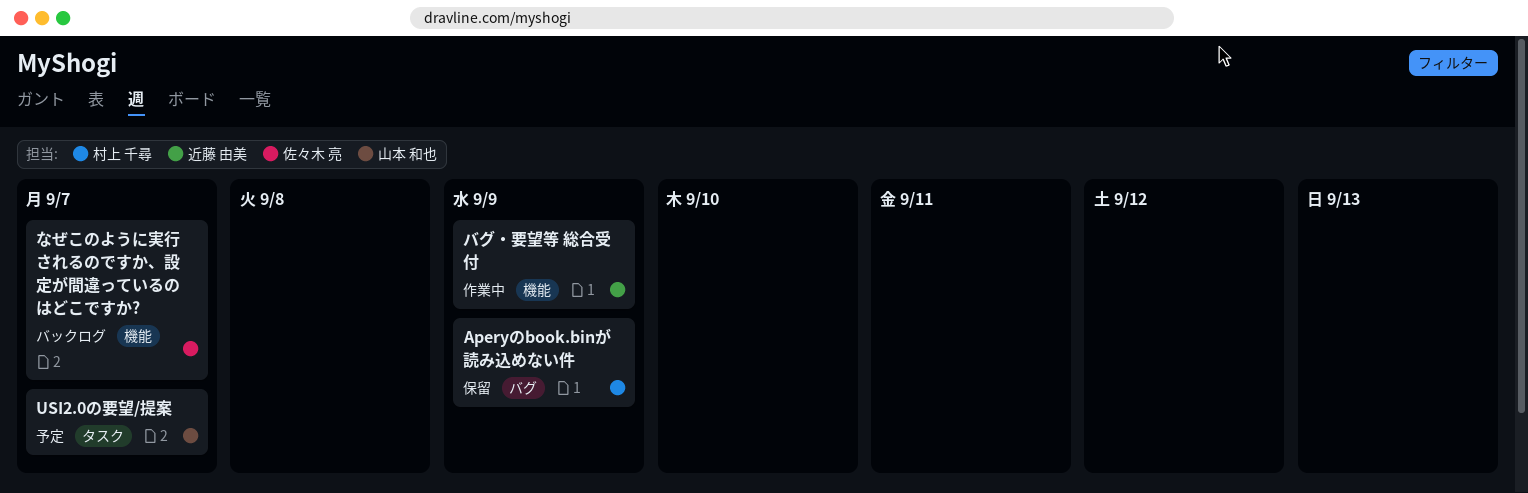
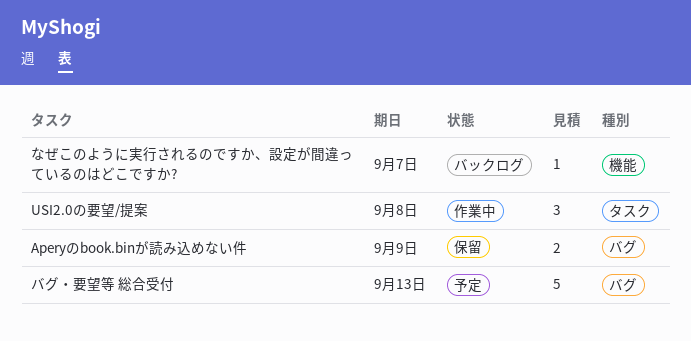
USI2.0の要望/提案, status: 予定 -> 作業中
USI2.0の要望/提案, due: Sep 7 -> Sep 8
バグ・要望等 総合受付, status: 作業中 -> 予定
バグ・要望等 総合受付, label: 機能 -> バグ
バグ・要望等 総合受付, due: Sep 9 -> Sep 13

